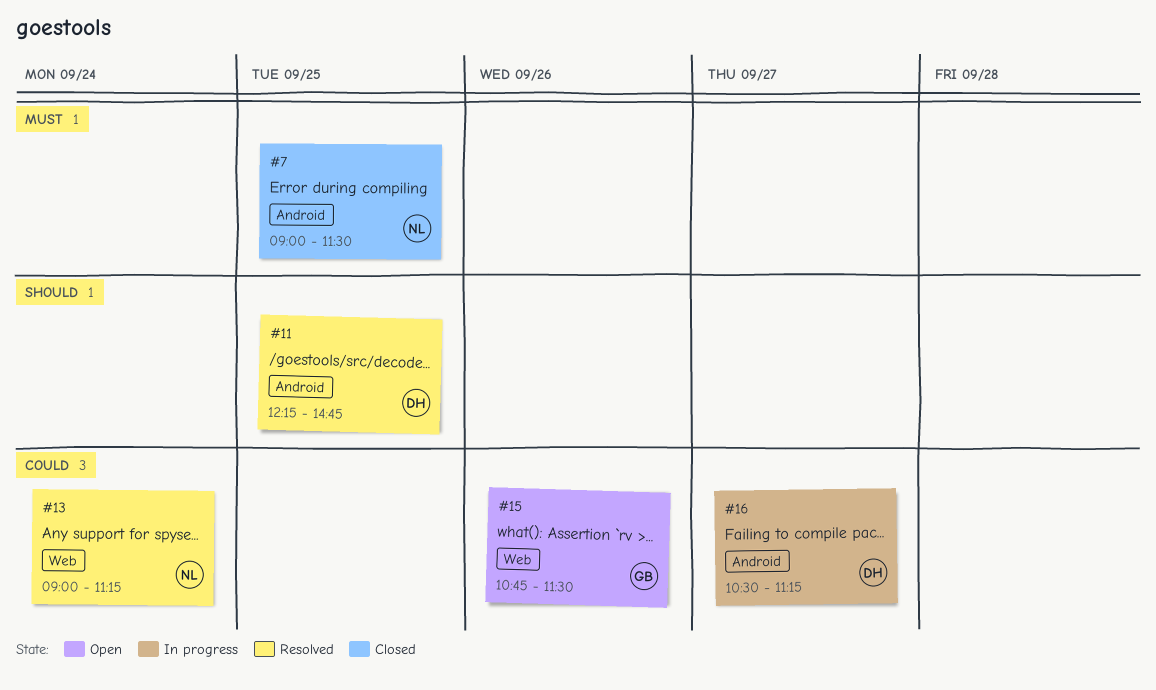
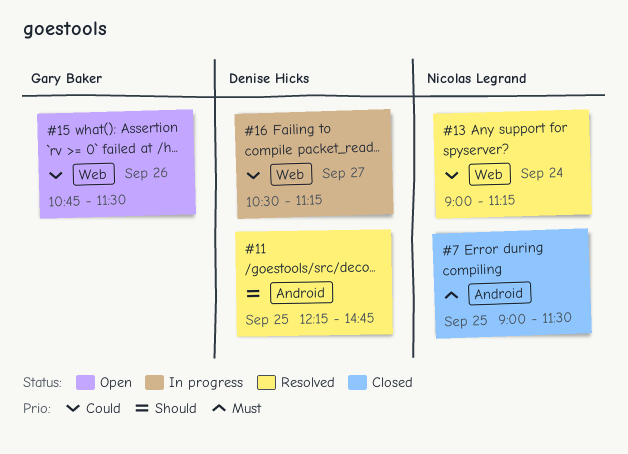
#16, label: Android -> Web

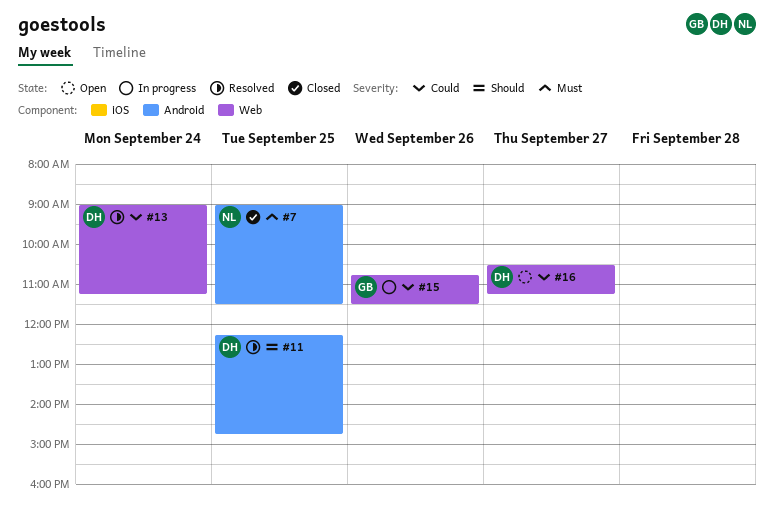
#13, owner: Nicolas Legrand -> Denise Hicks
#15, status: Open -> In progress
#16, status: In progress -> Open

